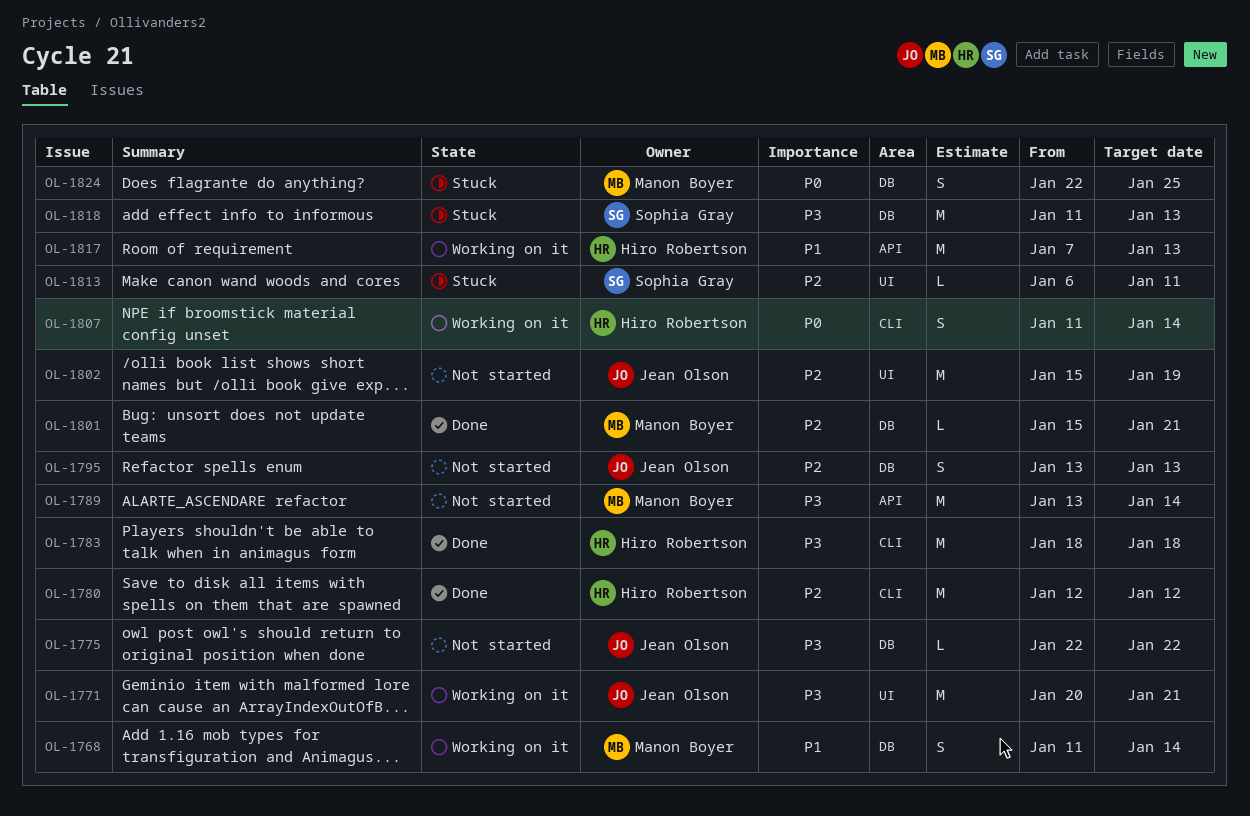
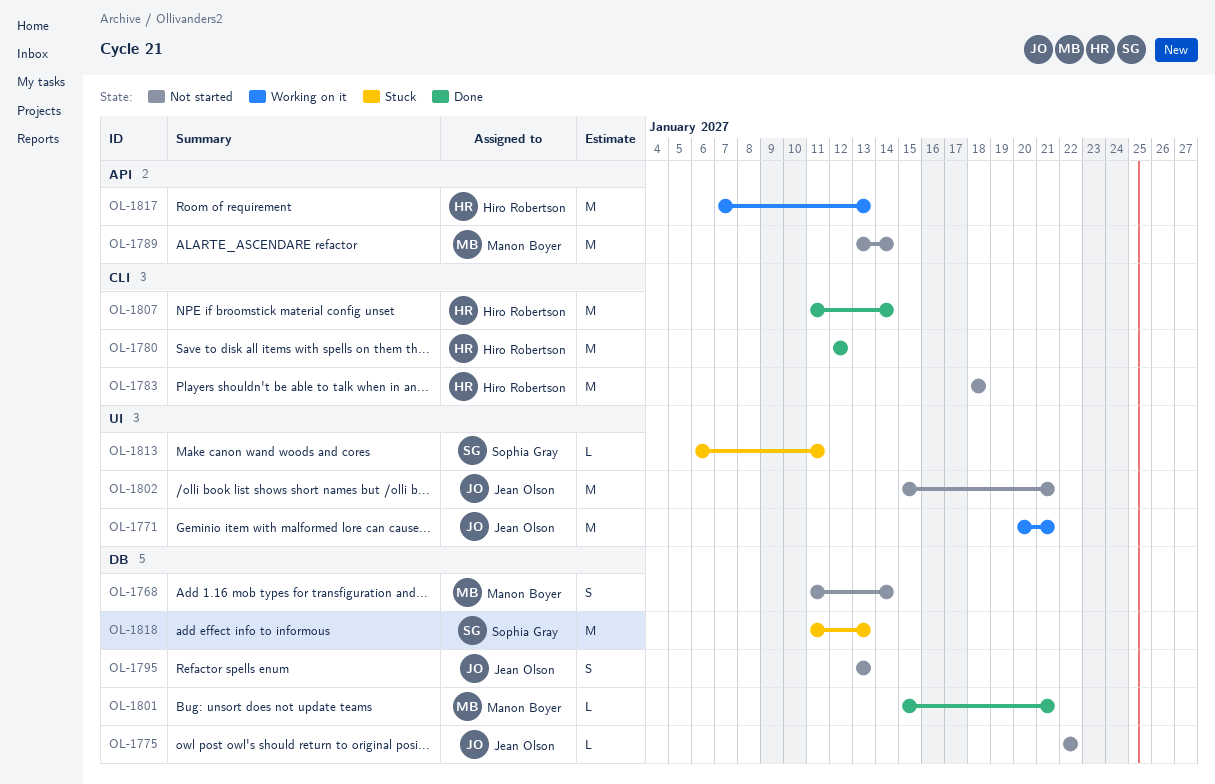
OL-1768, status: Working on it -> Not started
OL-1783, status: Done -> Not started
OL-1802, due: Jan 19 -> Jan 21
OL-1807, status: Working on it -> Done
OL-1807, estimate: S -> M
OL-1824: present -> none

